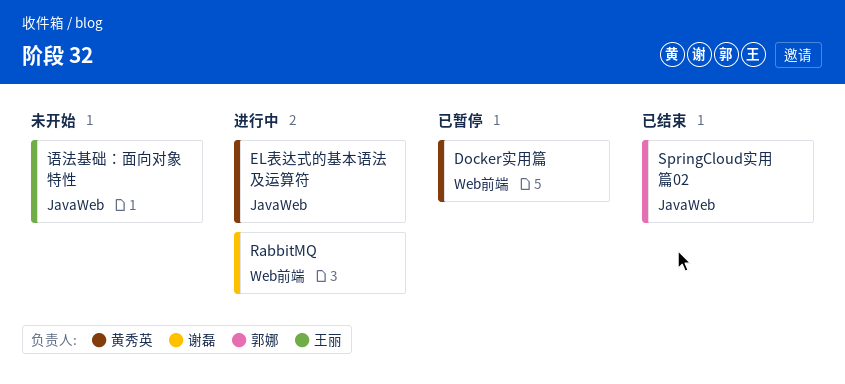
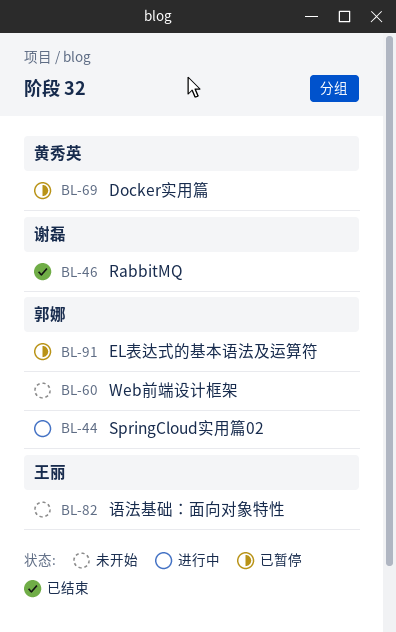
EL表达式的基本语法及运算符, status: 进行中 -> 已暂停
EL表达式的基本语法及运算符, owner: 黄秀英 -> 郭娜
RabbitMQ, status: 进行中 -> 已结束
SpringCloud实用篇02, status: 已结束 -> 进行中
Web前端设计框架: none -> present

